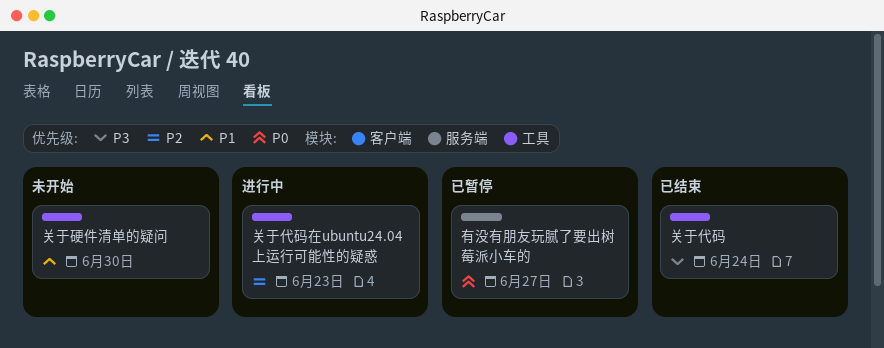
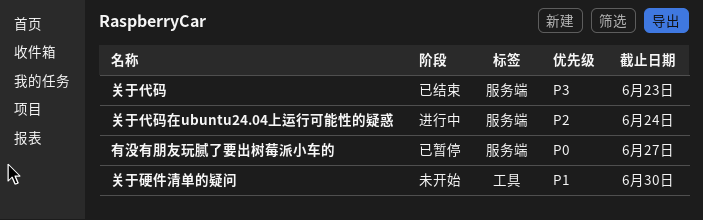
关于代码, label: 工具 -> 服务端
关于代码, due: Jun 24 -> Jun 23
关于代码在ubuntu24.04上运行可能性的疑惑, label: 工具 -> 服务端
关于代码在ubuntu24.04上运行可能性的疑惑, due: Jun 23 -> Jun 24

